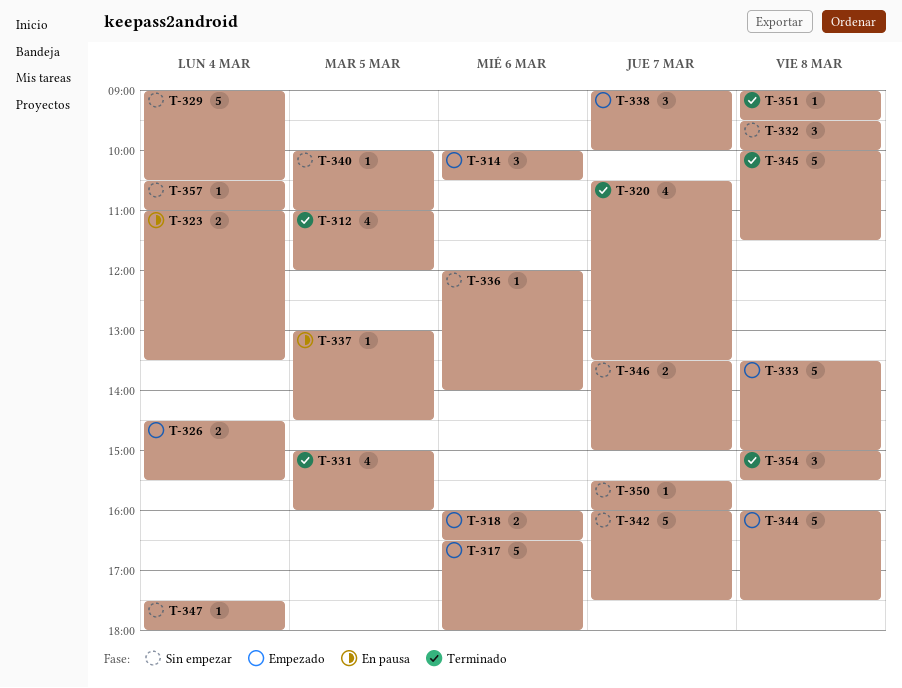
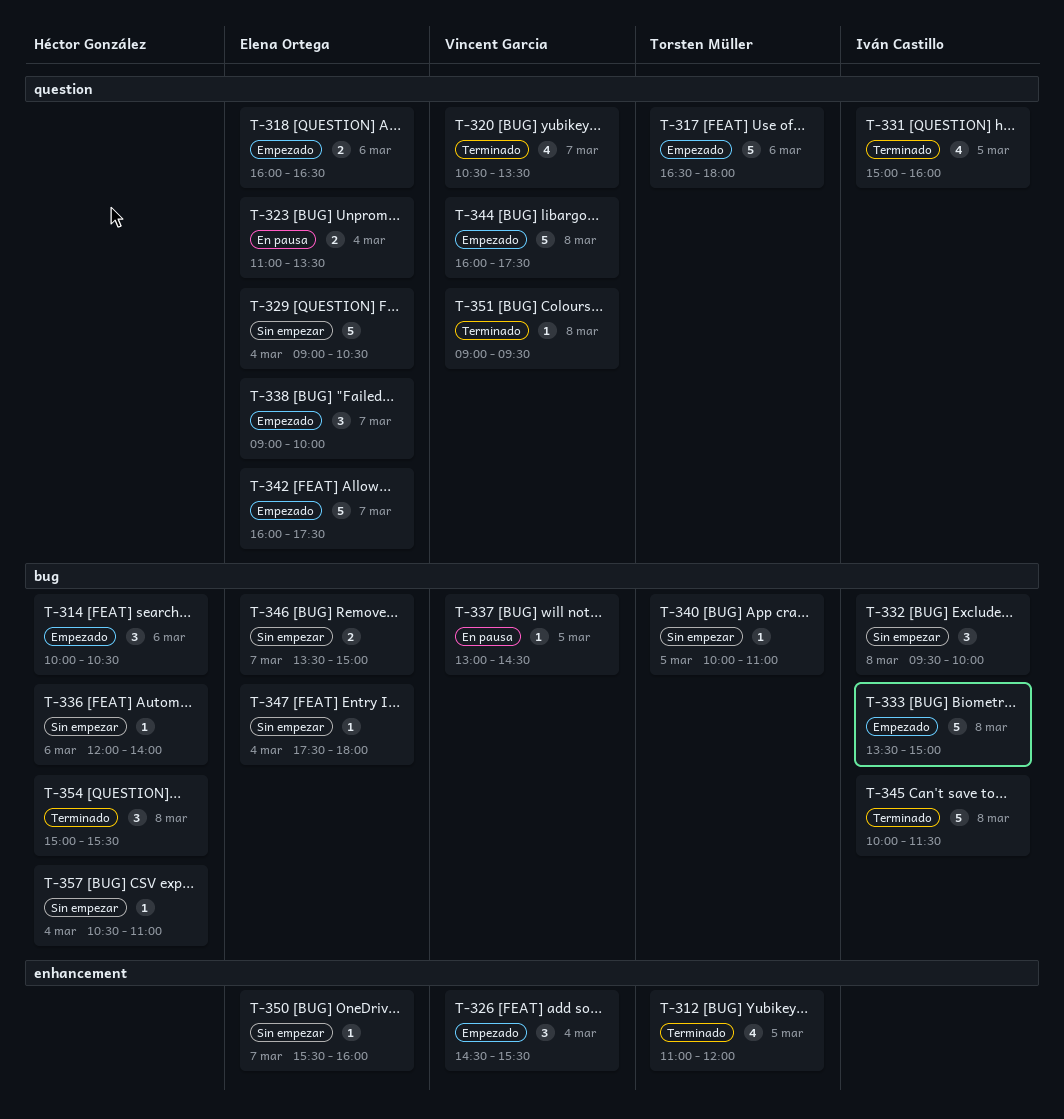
T-326, estimate: 2 -> 3
T-342, status: Sin empezar -> Empezado

